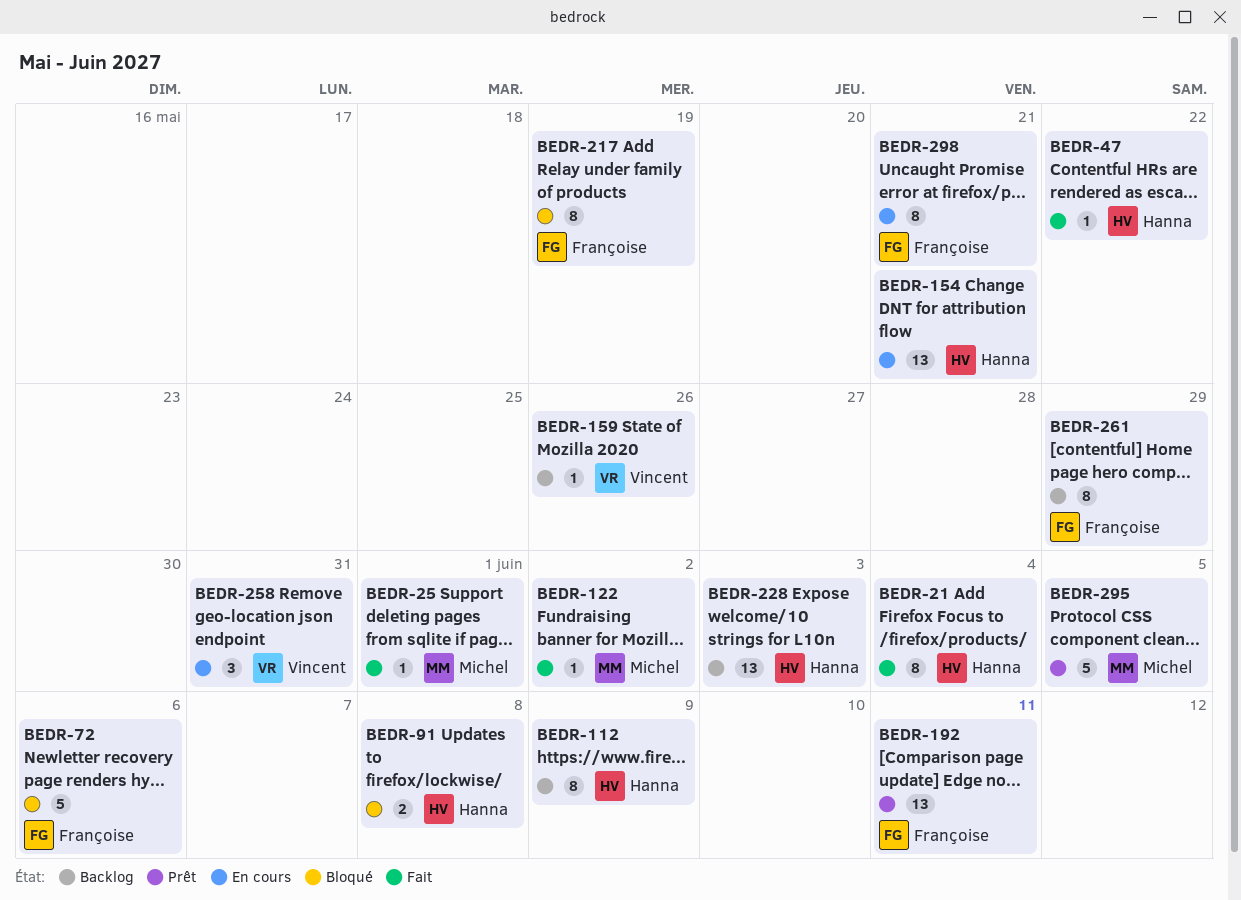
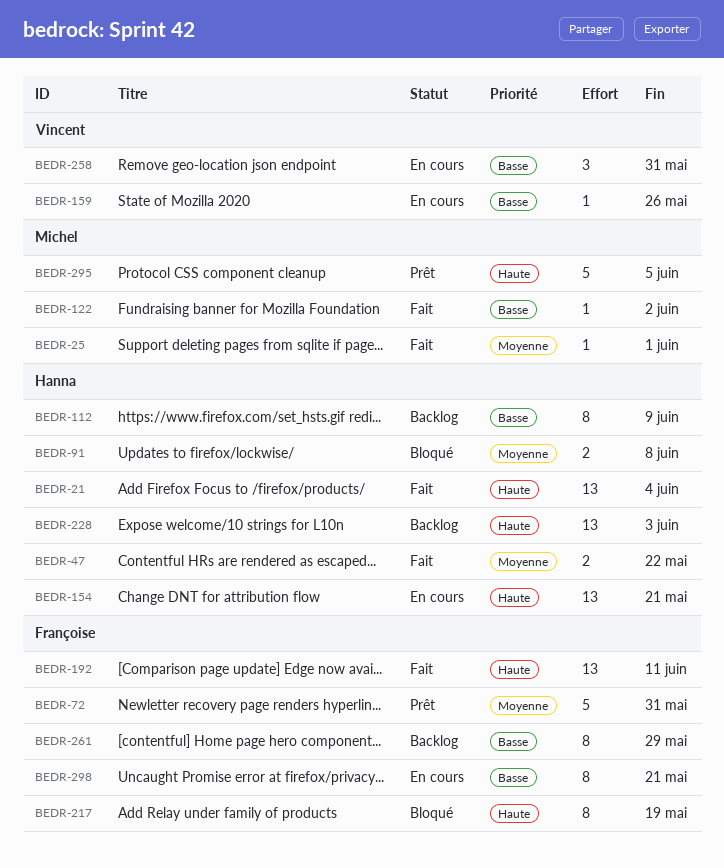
BEDR-21, estimate: 8 -> 13
BEDR-47, estimate: 1 -> 2
BEDR-72, status: Bloqué -> Prêt
BEDR-72, due: Jun 6 -> May 31
BEDR-159, status: Backlog -> En cours
BEDR-192, status: Prêt -> Fait

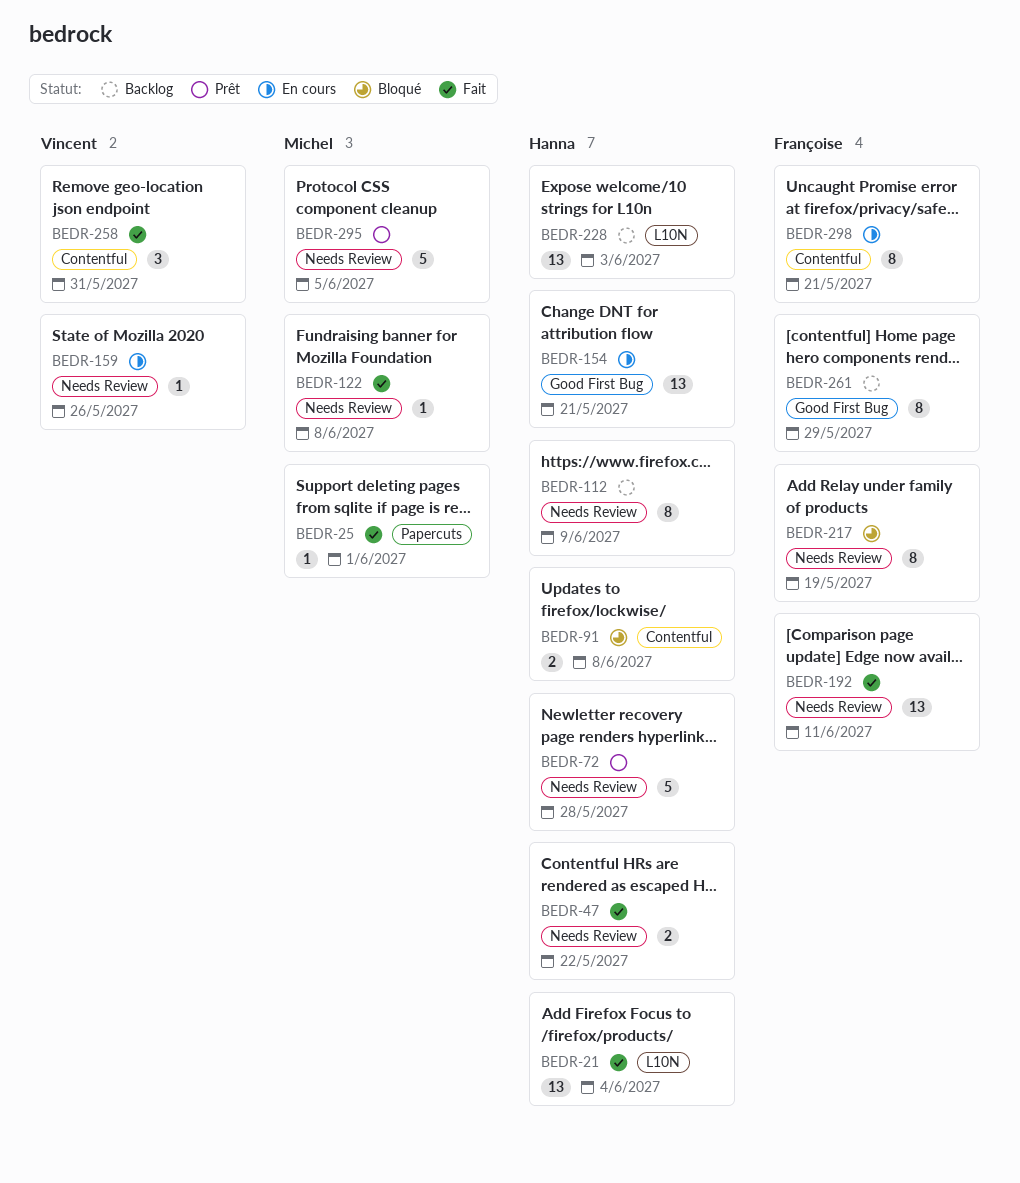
BEDR-72, owner: Françoise -> Hanna
BEDR-72, due: May 31 -> May 28
BEDR-122, due: Jun 2 -> Jun 8
BEDR-258, status: En cours -> Fait

